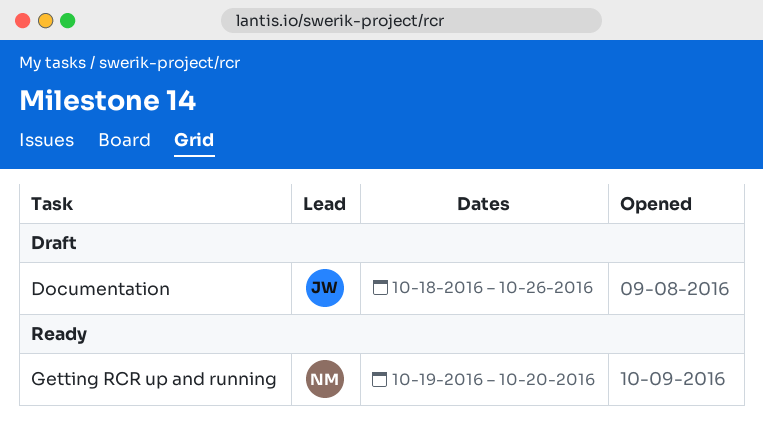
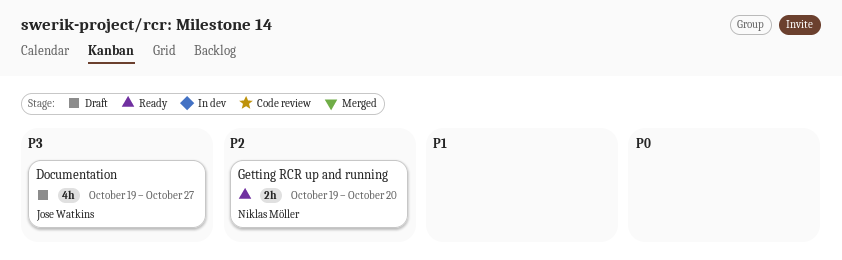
Documentation, start: Oct 18 -> Oct 19
Documentation, due: Oct 26 -> Oct 27

